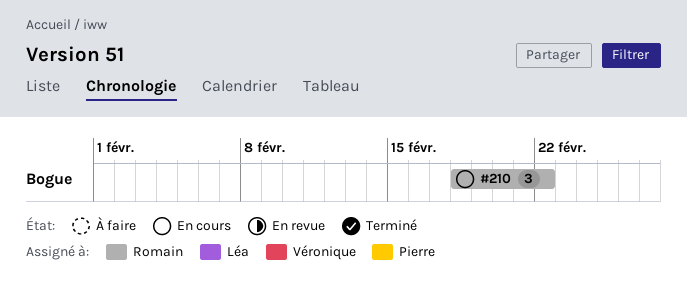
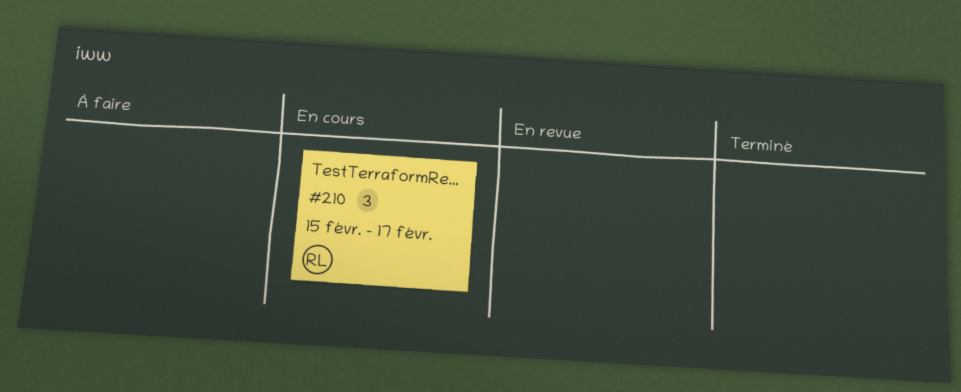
#210, start: Feb 18 -> Feb 15
#210, due: Feb 22 -> Feb 17

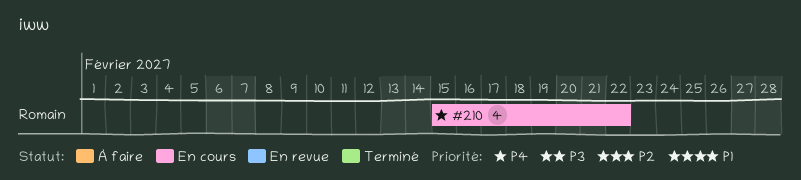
#210, estimate: 3 -> 4
#210, due: Feb 17 -> Feb 22

